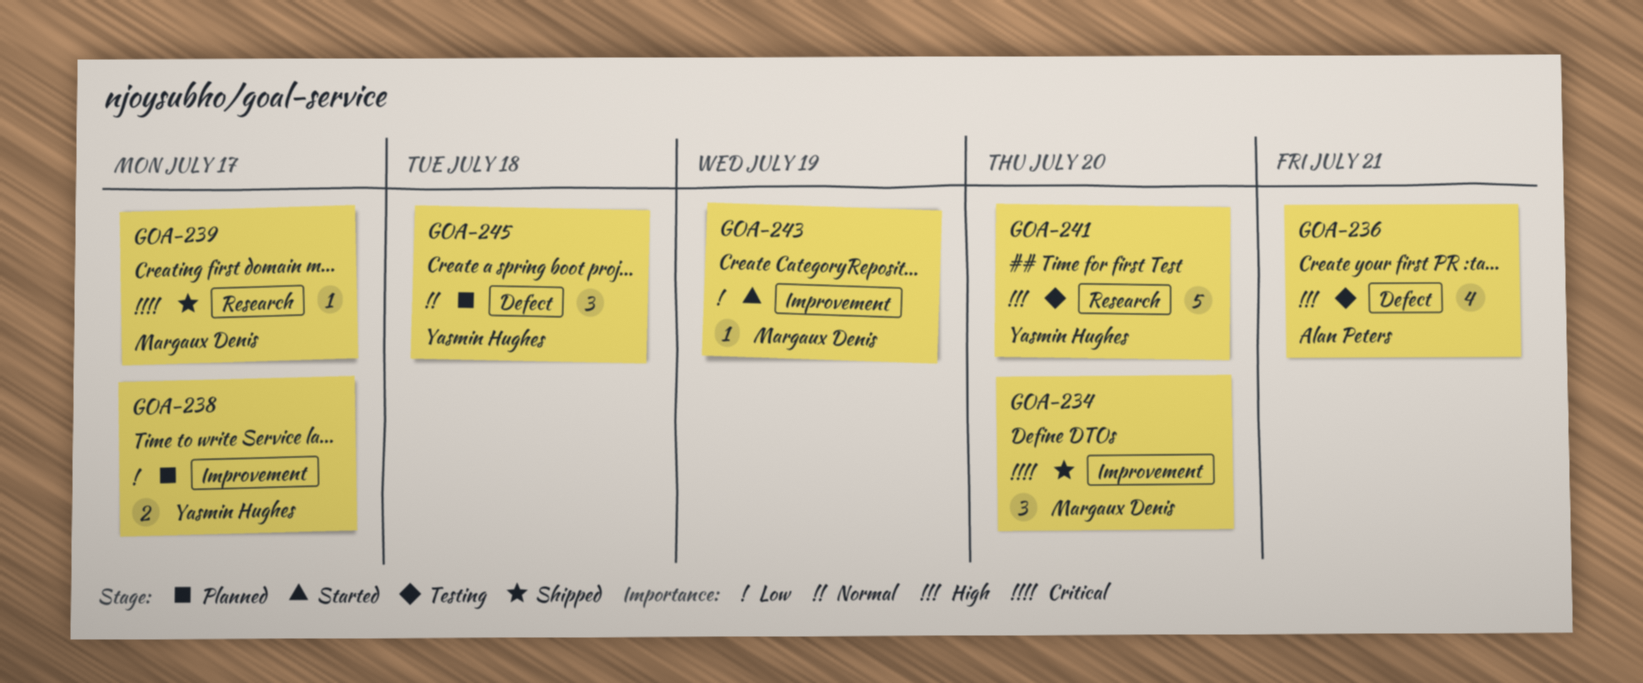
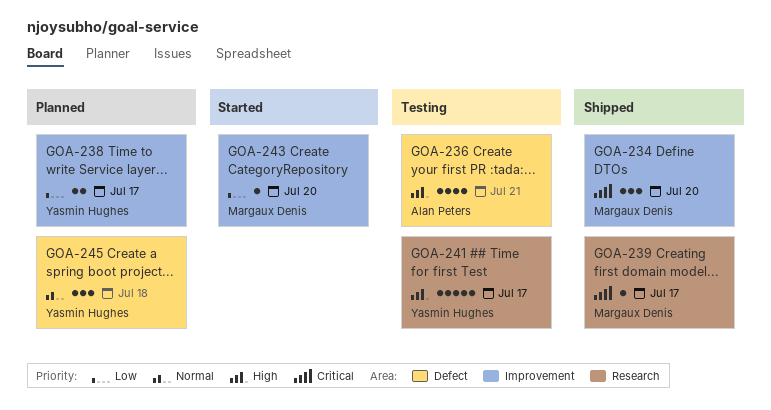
GOA-241, due: Jul 20 -> Jul 17
GOA-243, due: Jul 19 -> Jul 20

